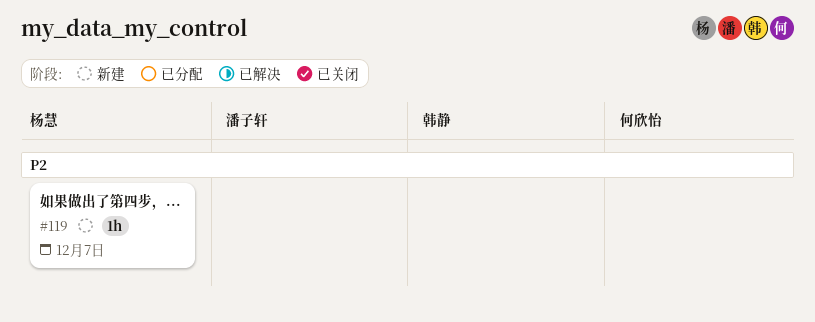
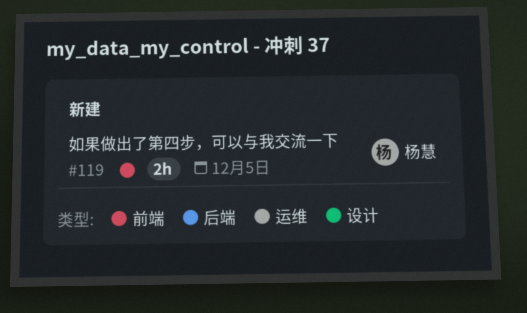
#119, estimate: 1h -> 2h
#119, due: Dec 7 -> Dec 5

